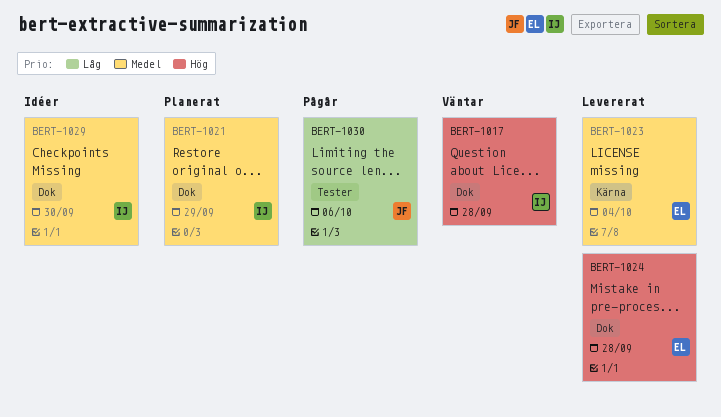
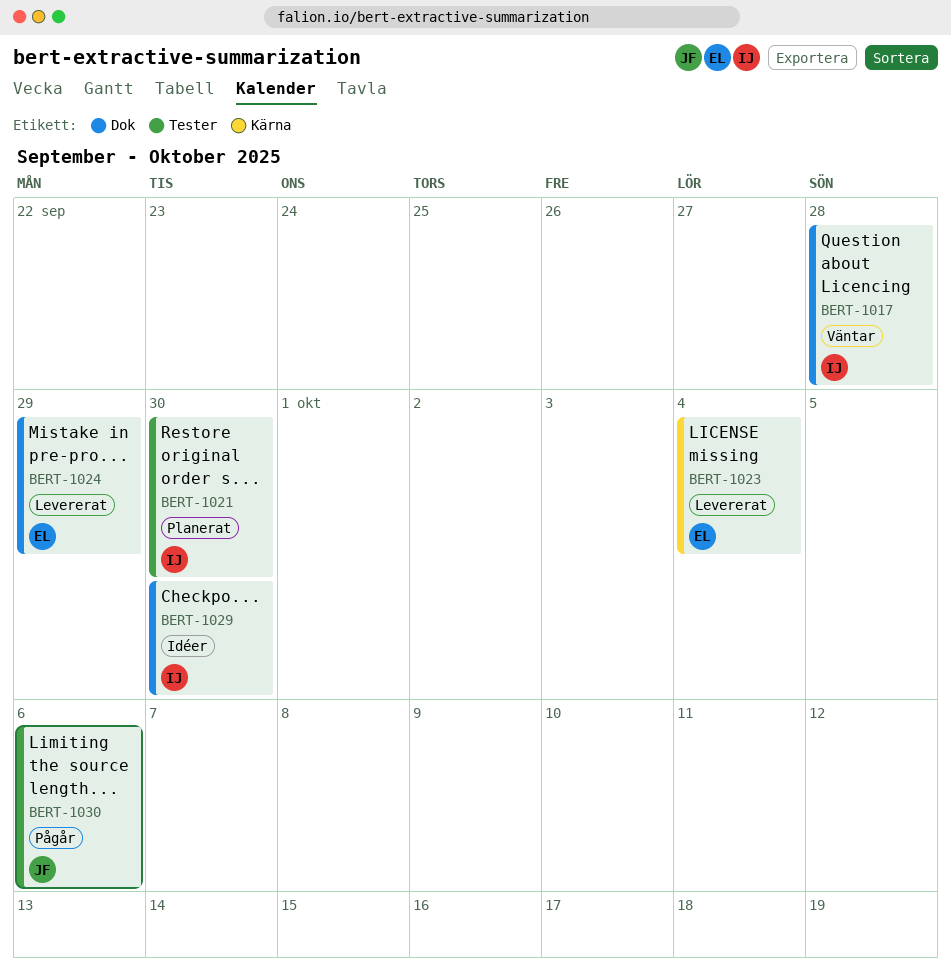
BERT-1021, label: Dok -> Tester
BERT-1021, due: Sep 29 -> Sep 30
BERT-1024, due: Sep 28 -> Sep 29

